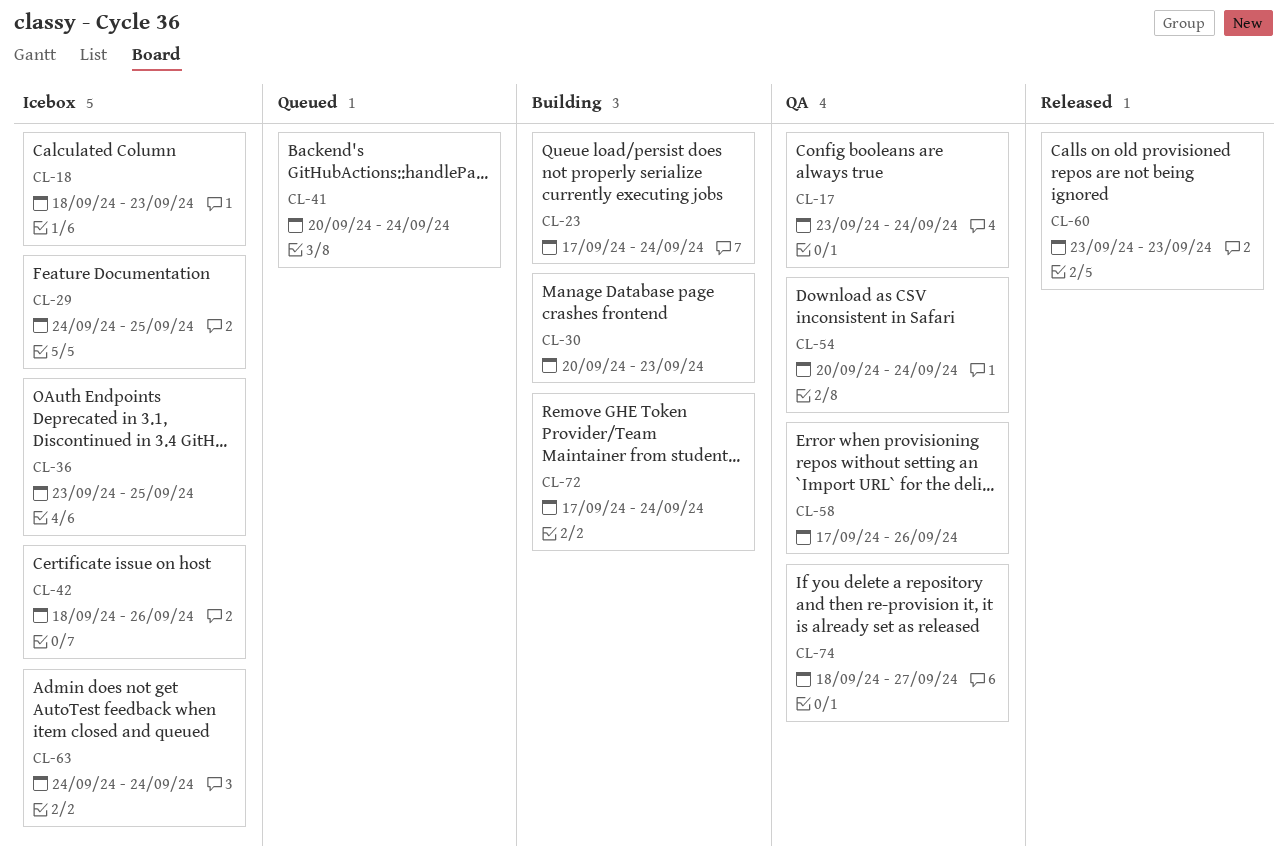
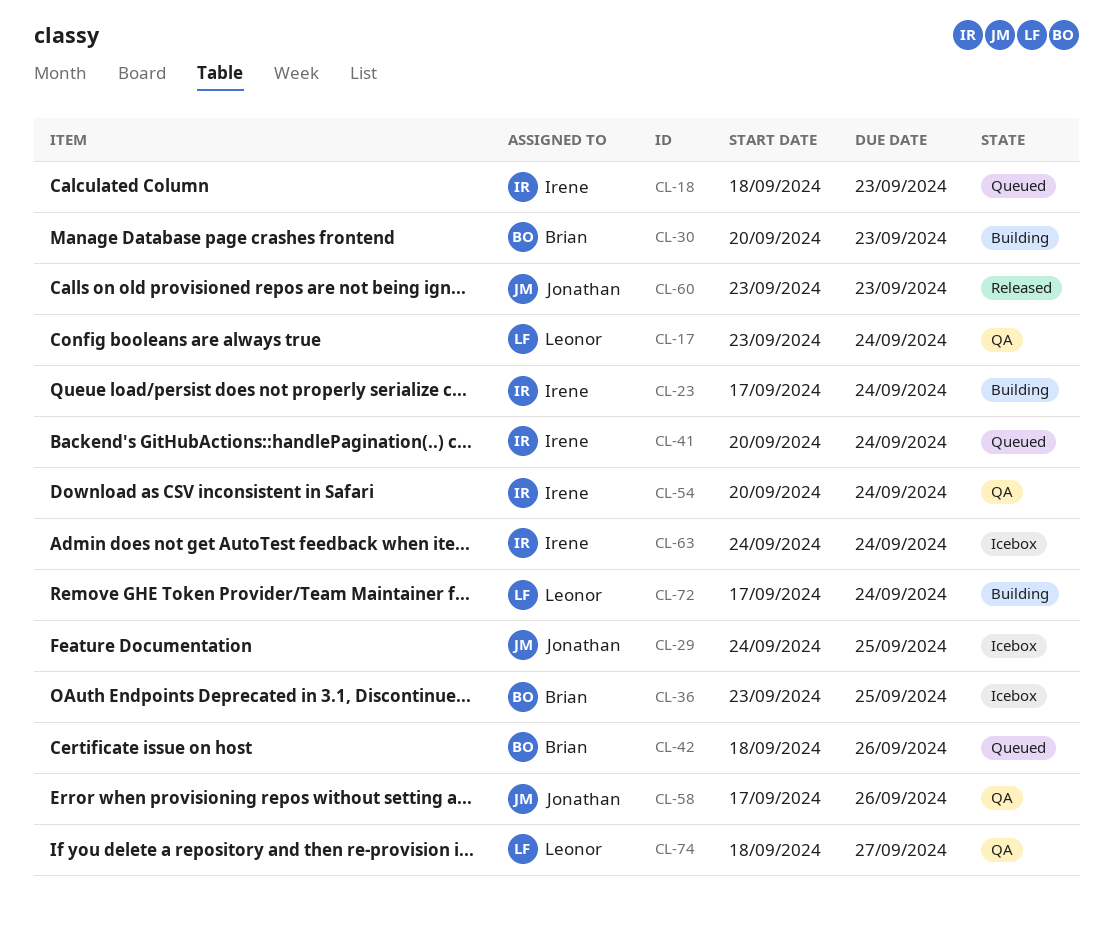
CL-18, status: Icebox -> Queued
CL-42, status: Icebox -> Queued

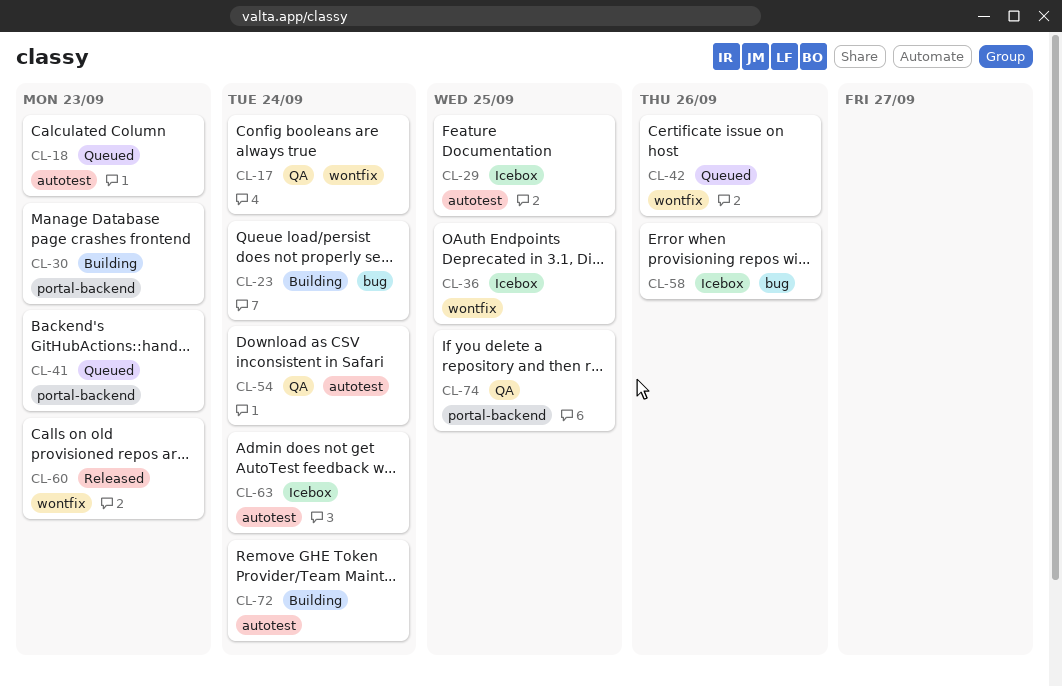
CL-41, due: Sep 24 -> Sep 23
CL-58, status: QA -> Icebox
CL-74, due: Sep 27 -> Sep 25

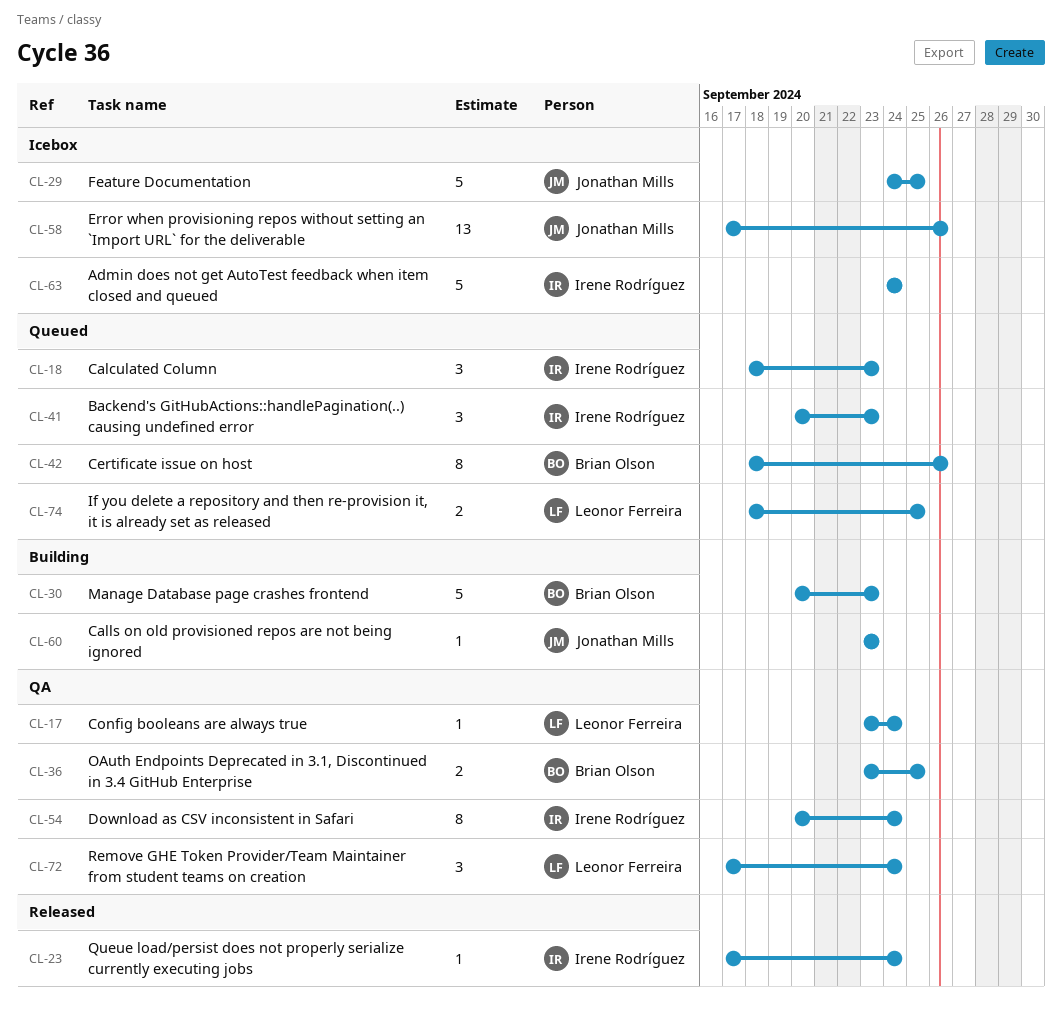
CL-23, status: Building -> Released
CL-36, status: Icebox -> QA
CL-60, status: Released -> Building
CL-72, status: Building -> QA
CL-74, status: QA -> Queued

